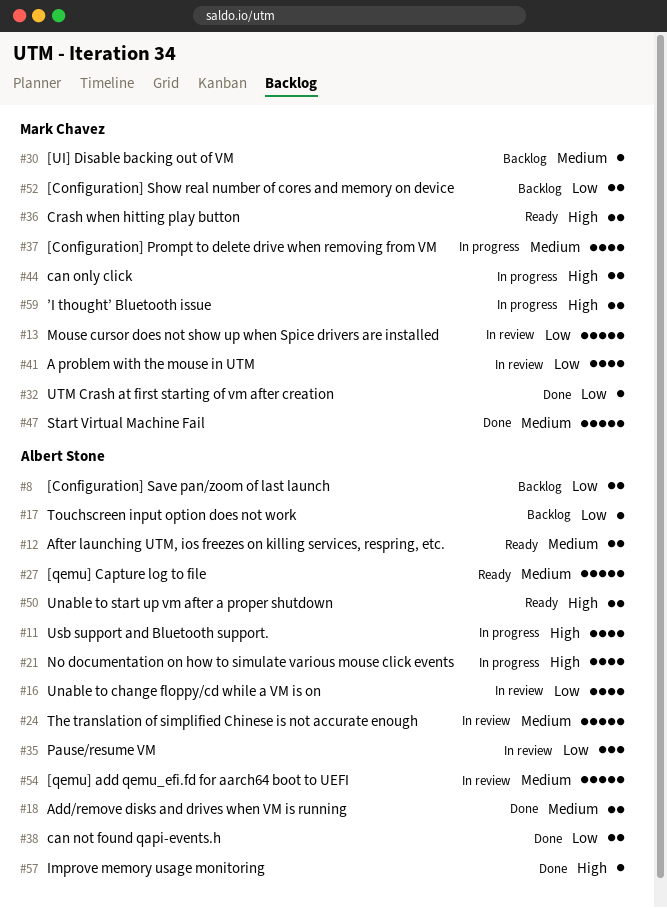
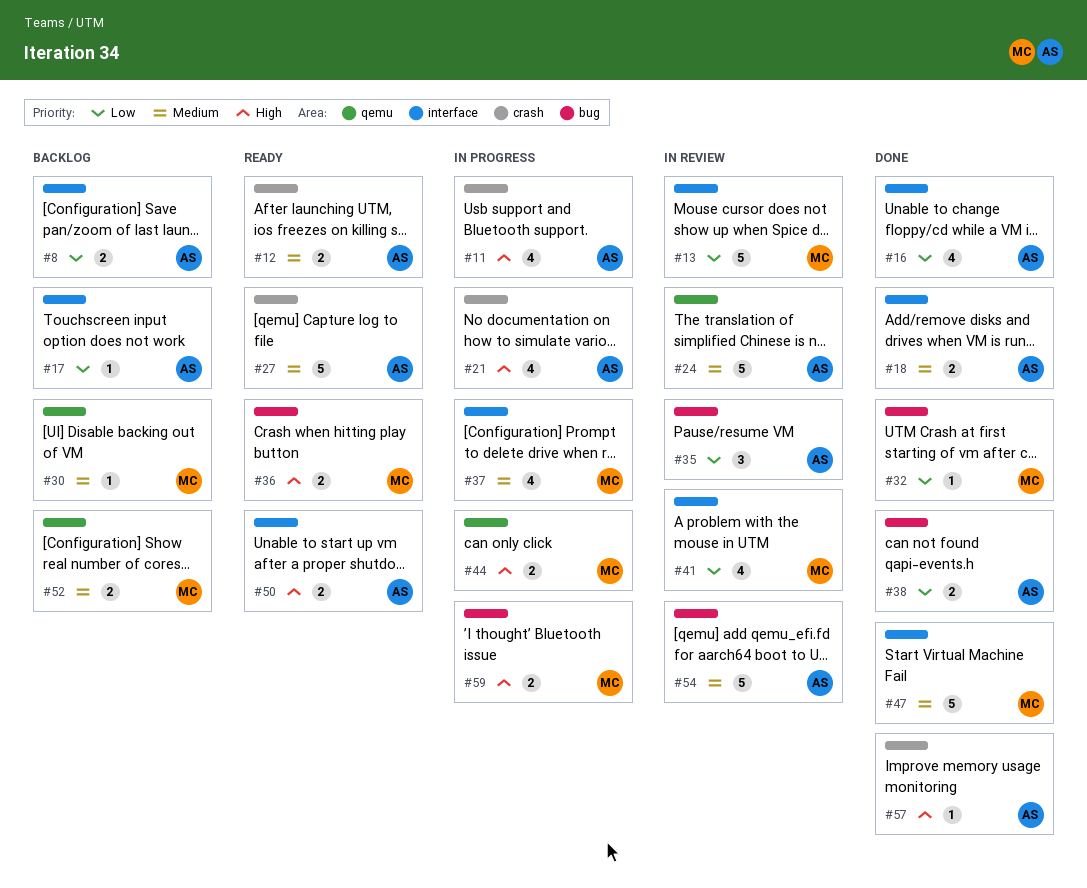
#16, status: In review -> Done
#52, priority: Low -> Medium

